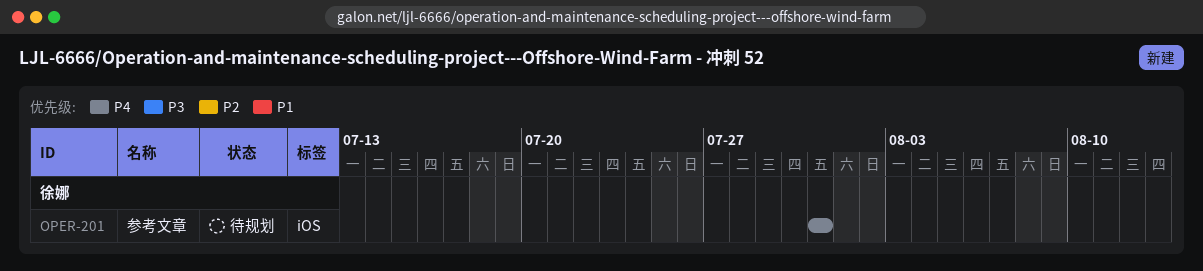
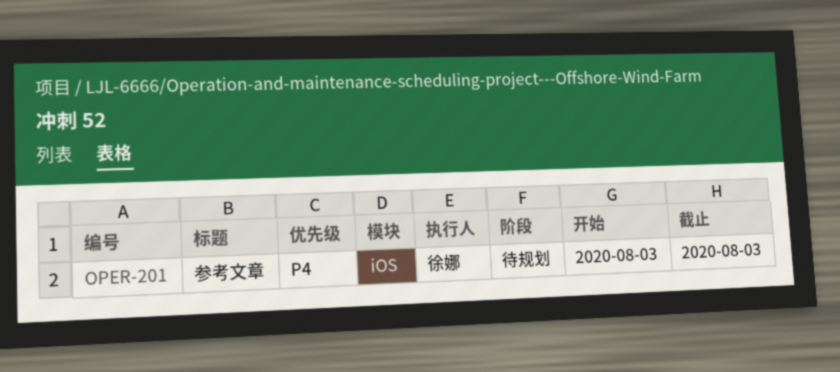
OPER-201, start: Jul 31 -> Aug 3
OPER-201, due: Jul 31 -> Aug 3

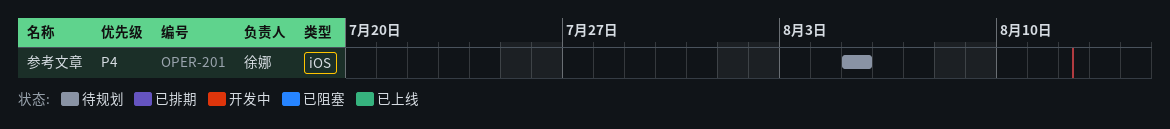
OPER-201, start: Aug 3 -> Aug 5
OPER-201, due: Aug 3 -> Aug 5

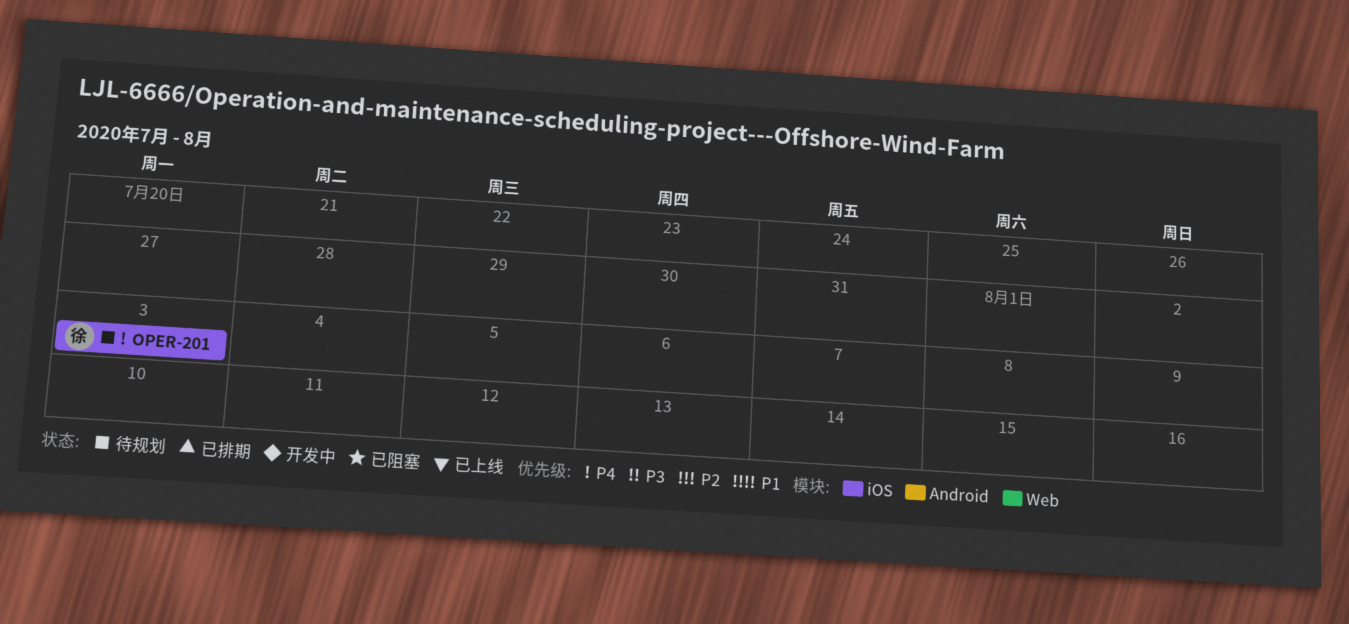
OPER-201, start: Aug 5 -> Aug 3
OPER-201, due: Aug 5 -> Aug 3

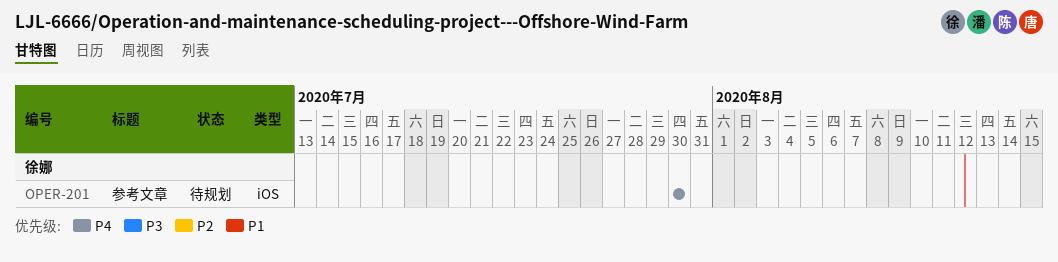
OPER-201, start: Aug 3 -> Jul 30
OPER-201, due: Aug 3 -> Jul 30

